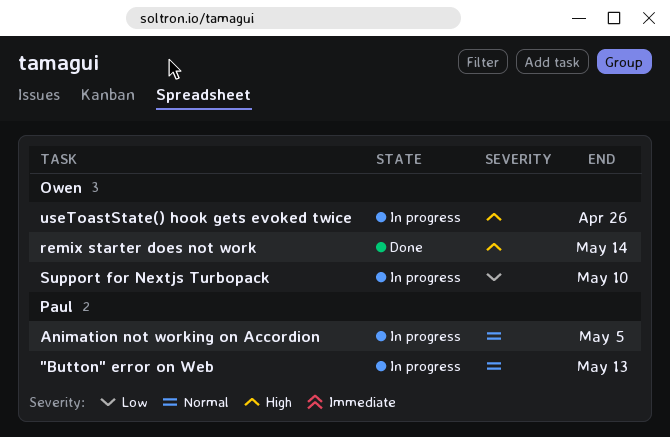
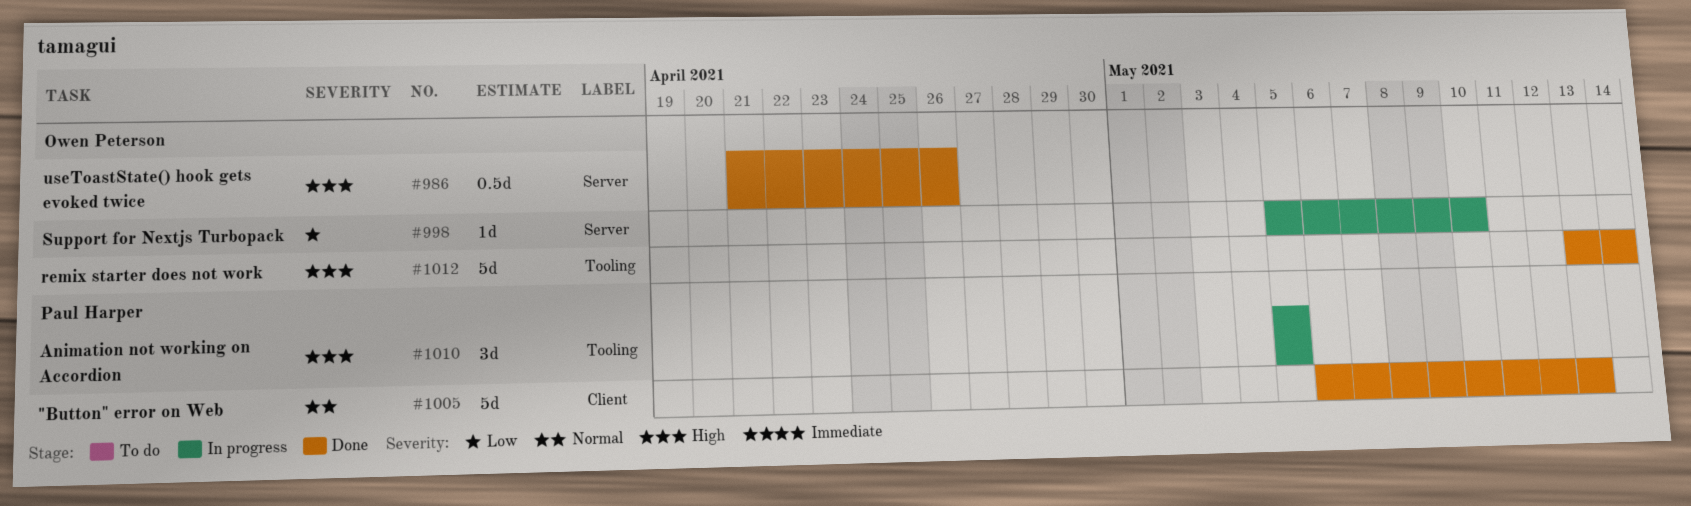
"Button" error on Web, status: In progress -> Done
Animation not working on Accordion, priority: Normal -> High
useToastState() hook gets evoked twice, status: In progress -> Done

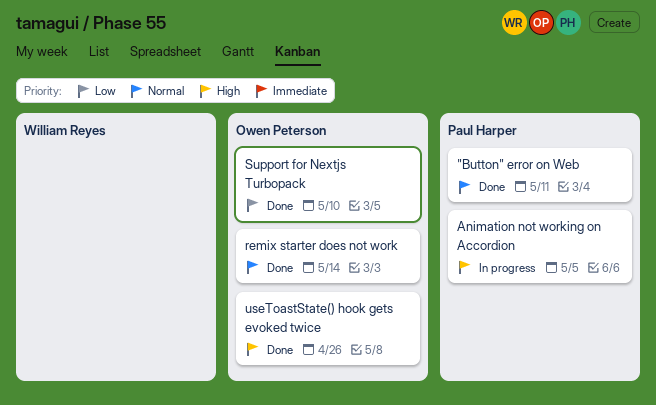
"Button" error on Web, due: May 13 -> May 11
remix starter does not work, priority: High -> Normal
Support for Nextjs Turbopack, status: In progress -> Done

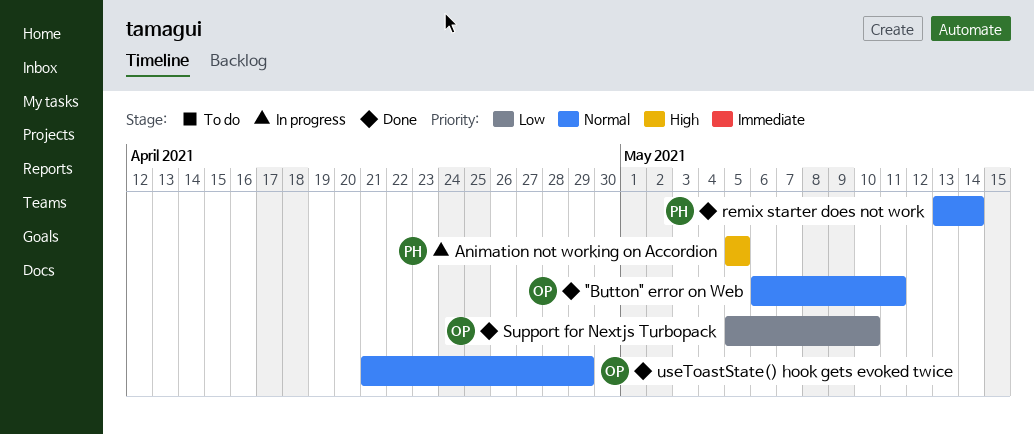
"Button" error on Web, owner: Paul Harper -> Owen Peterson
remix starter does not work, owner: Owen Peterson -> Paul Harper
useToastState() hook gets evoked twice, priority: High -> Normal
useToastState() hook gets evoked twice, due: Apr 26 -> Apr 29

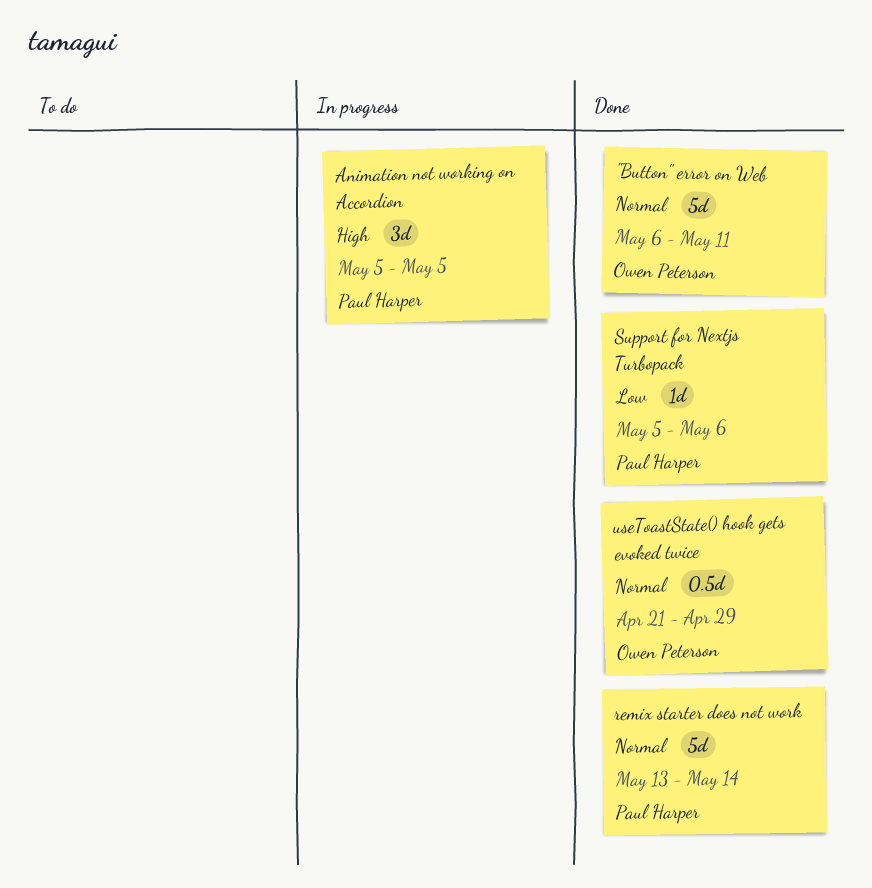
Support for Nextjs Turbopack, owner: Owen Peterson -> Paul Harper
Support for Nextjs Turbopack, due: May 10 -> May 6

